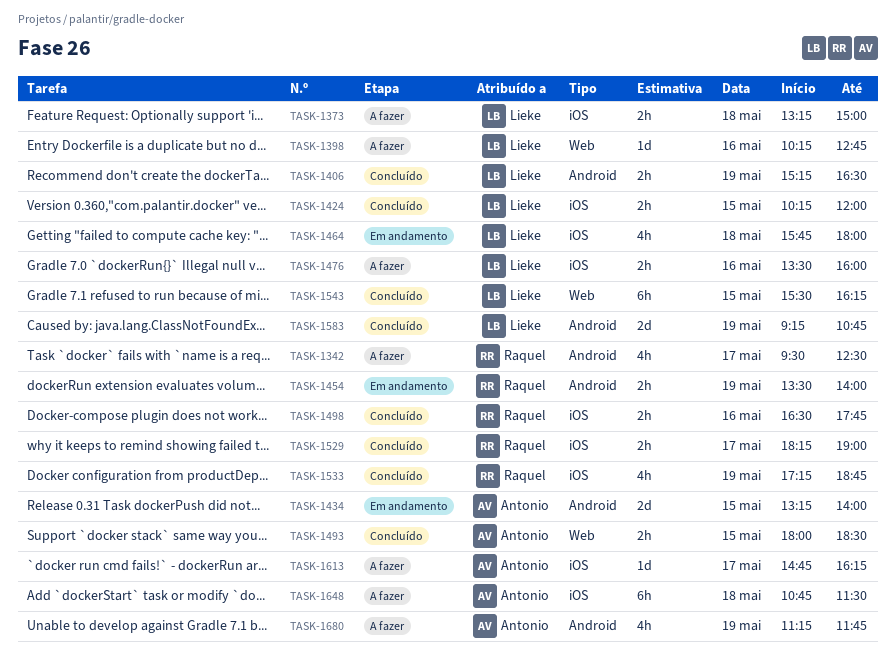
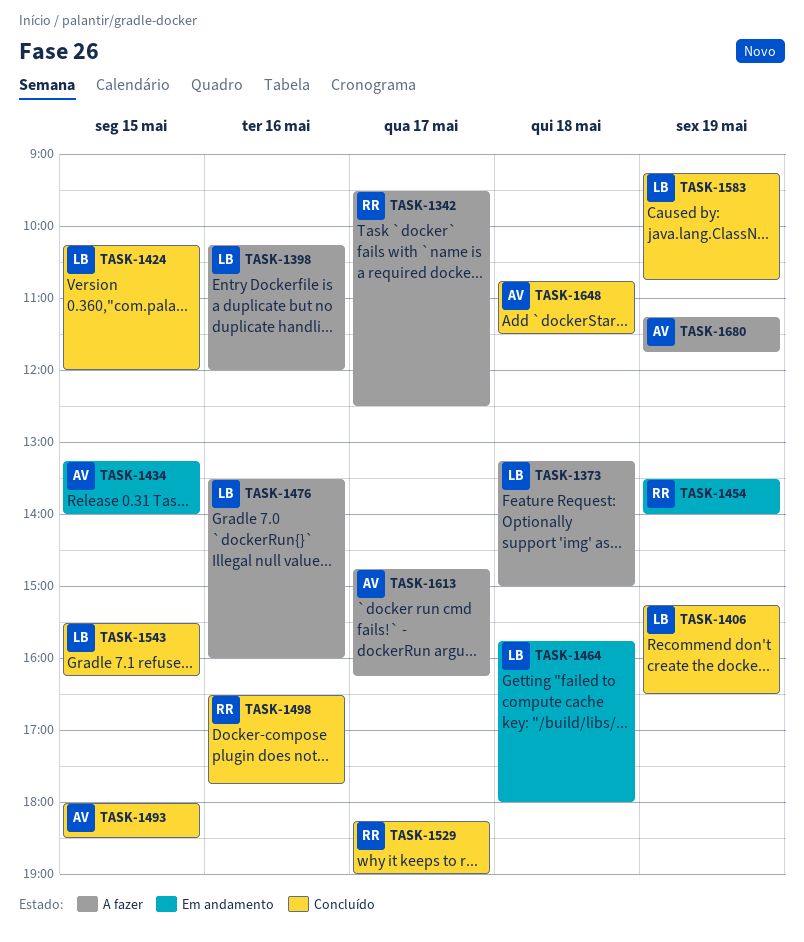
TASK-1398, ends: 12:45 -> 12:00
TASK-1533: present -> none
TASK-1648, status: A fazer -> Concluído

